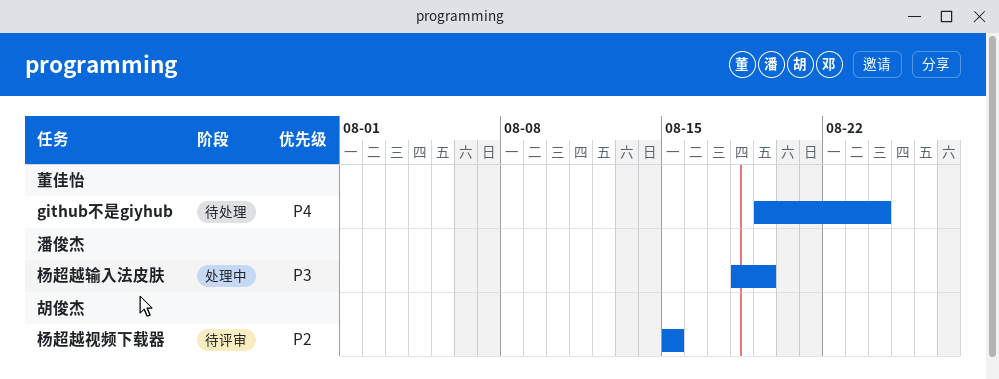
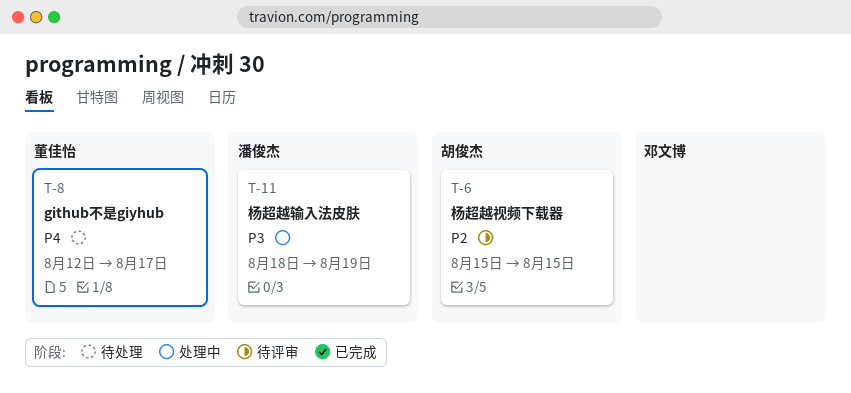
github不是giyhub, start: Aug 19 -> Aug 12
github不是giyhub, due: Aug 24 -> Aug 17

